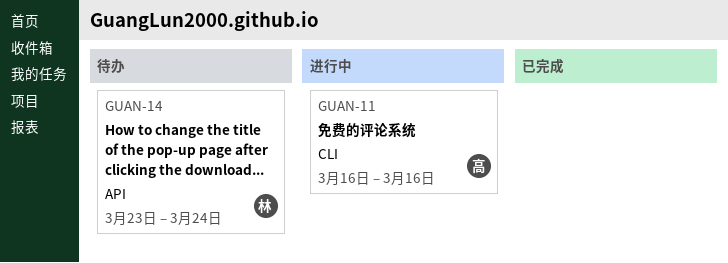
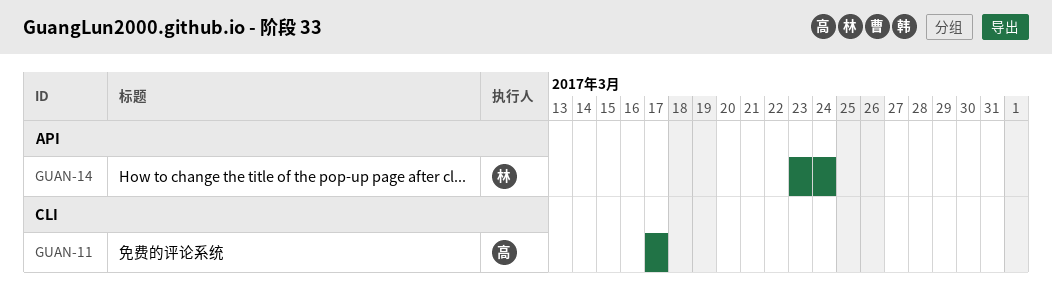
GUAN-11, start: Mar 16 -> Mar 17
GUAN-11, due: Mar 16 -> Mar 17

